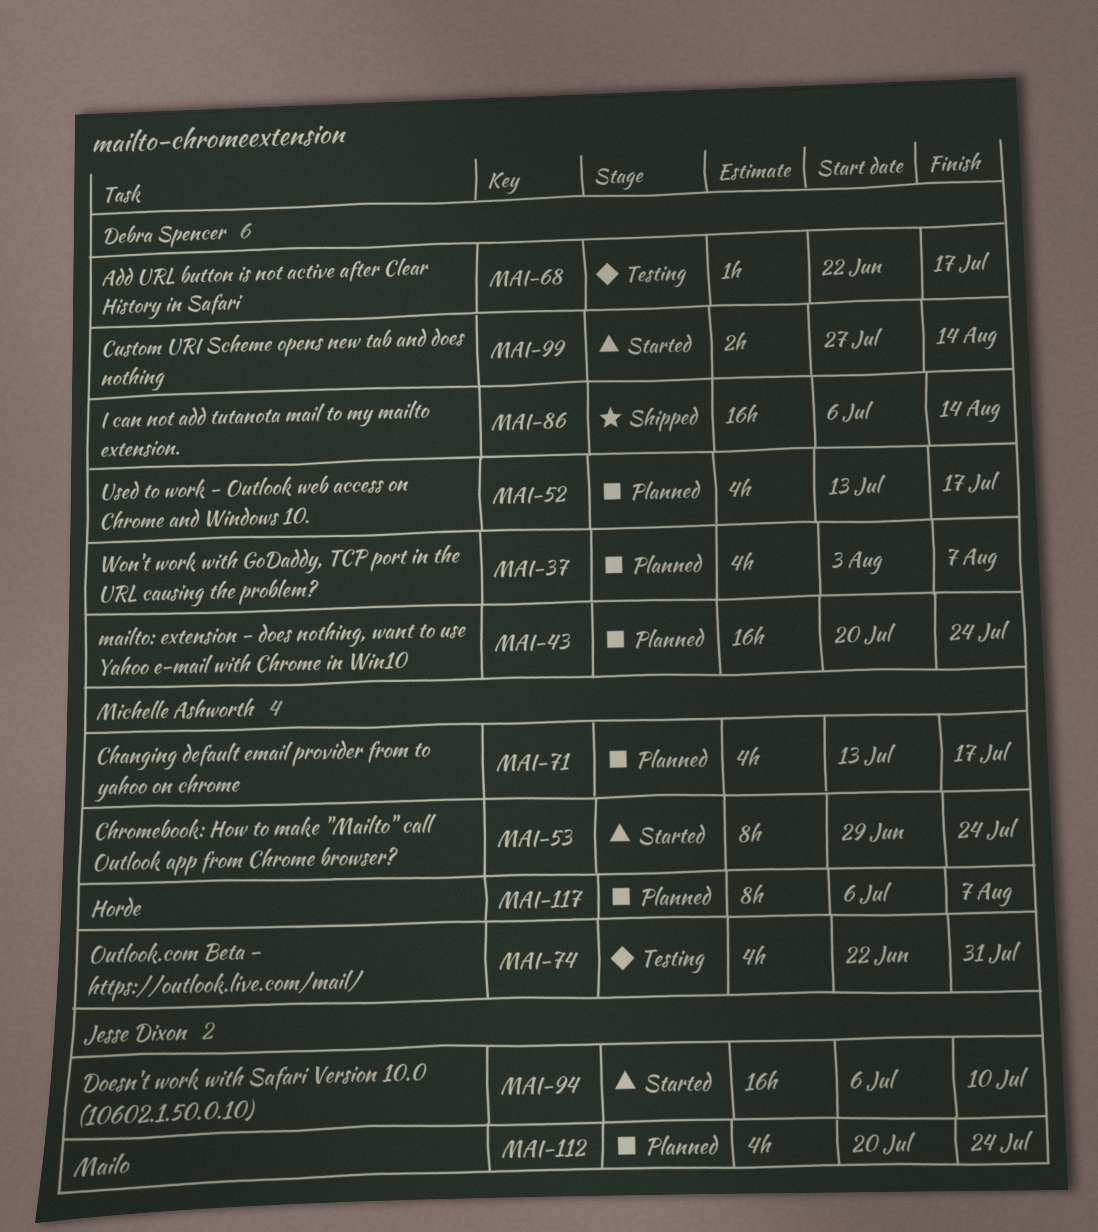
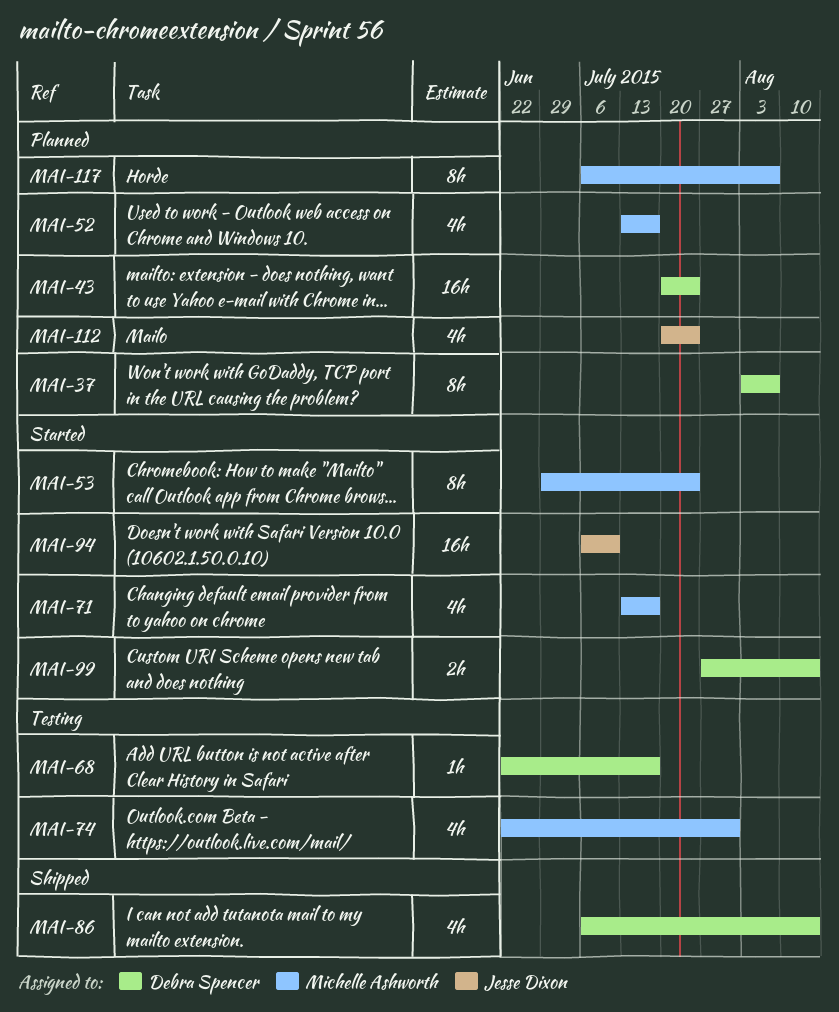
MAI-37, estimate: 4h -> 8h
MAI-52, owner: Debra Spencer -> Michelle Ashworth
MAI-71, status: Planned -> Started
MAI-86, estimate: 16h -> 4h

